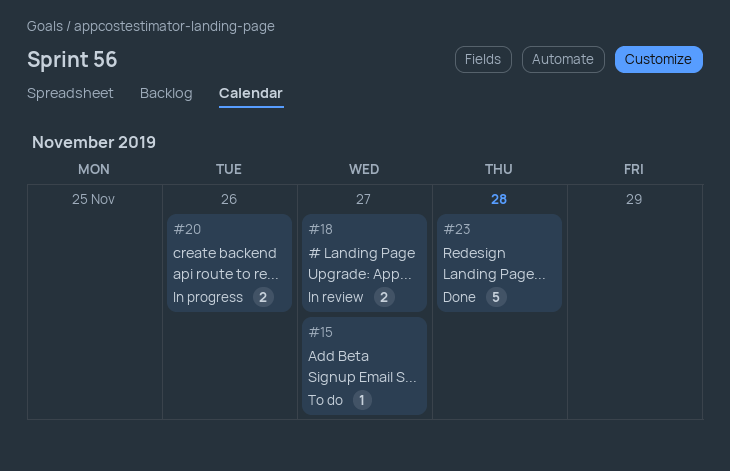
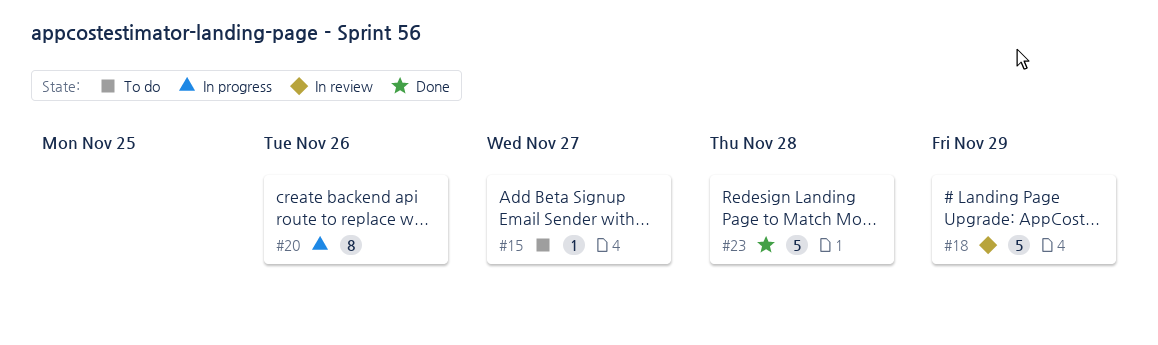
#18, estimate: 2 -> 5
#18, due: Nov 27 -> Nov 29
#20, estimate: 2 -> 8

